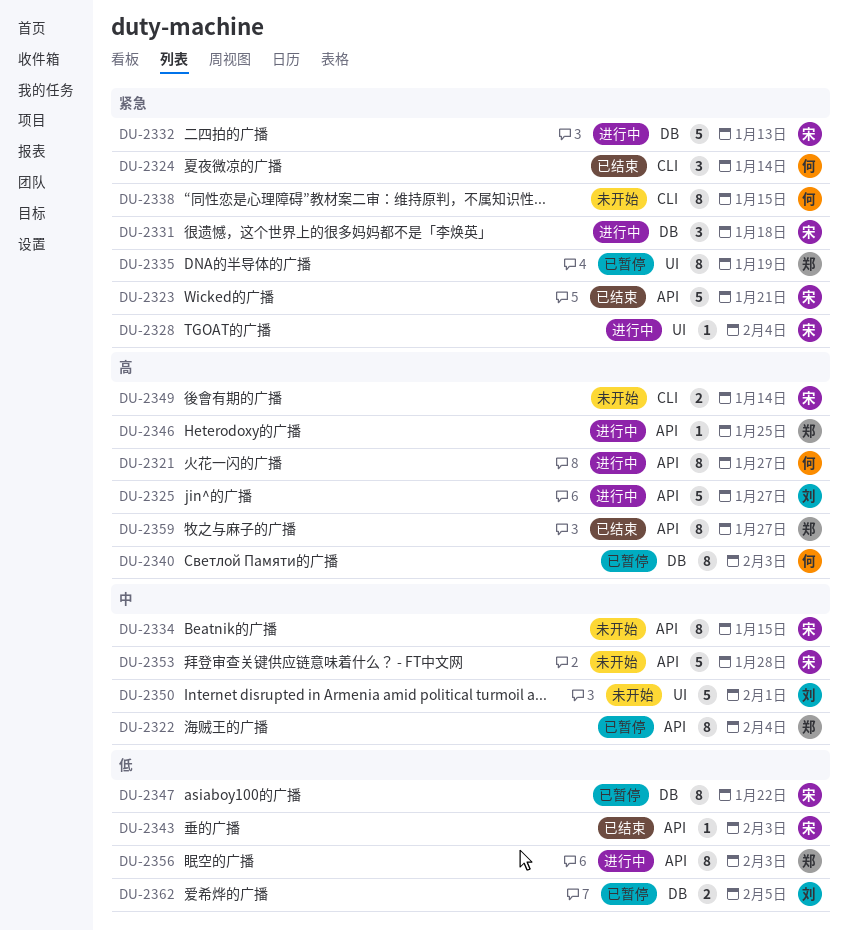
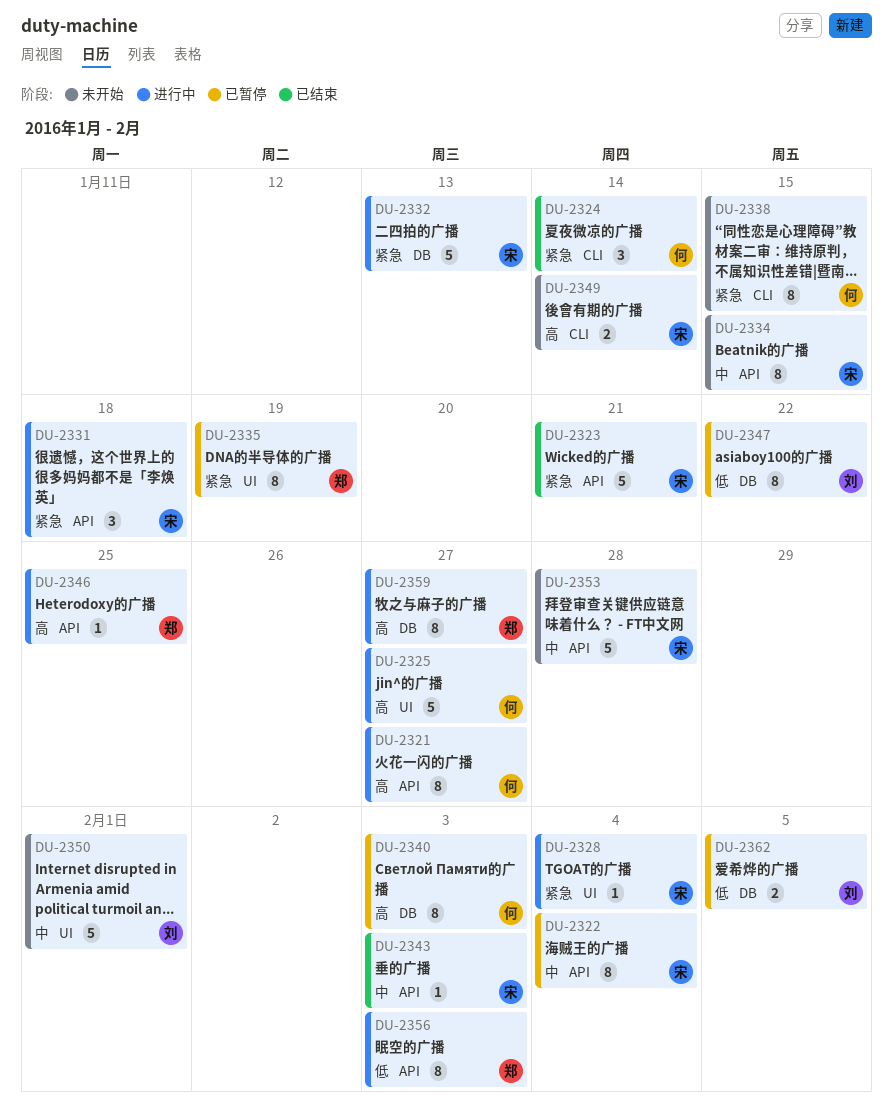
DU-2322, owner: 郑 -> 宋
DU-2325, owner: 刘 -> 何
DU-2325, label: API -> UI
DU-2331, label: DB -> API
DU-2343, priority: 低 -> 中
DU-2347, owner: 宋 -> 刘
DU-2359, status: 已结束 -> 进行中
DU-2359, label: API -> DB

